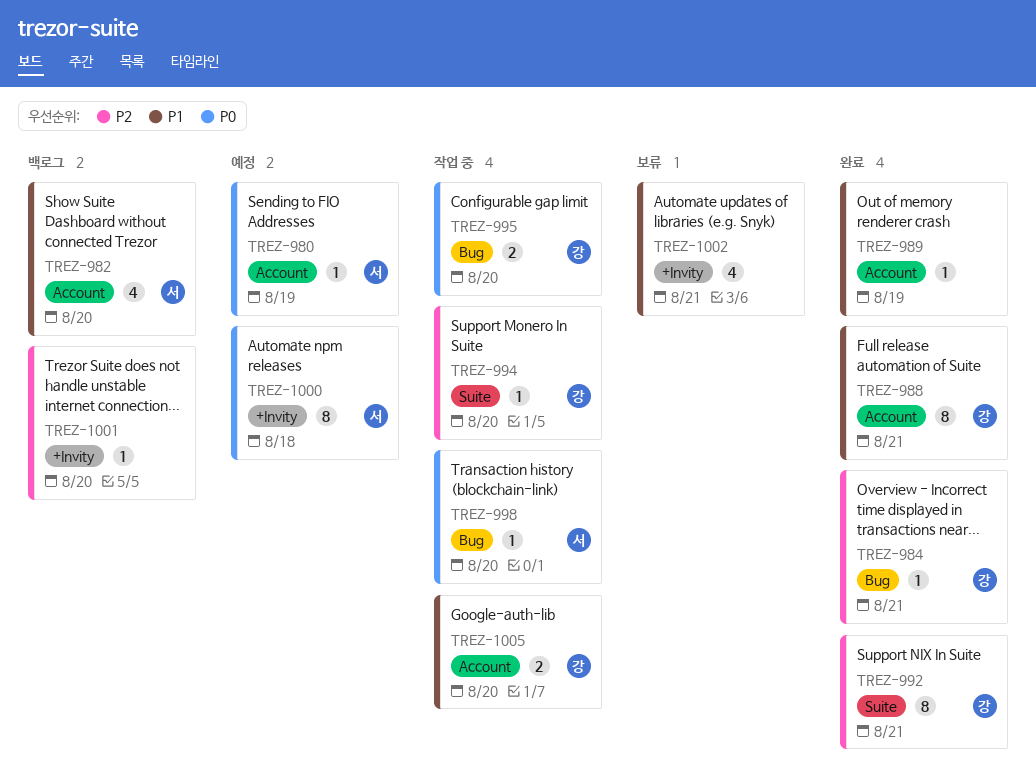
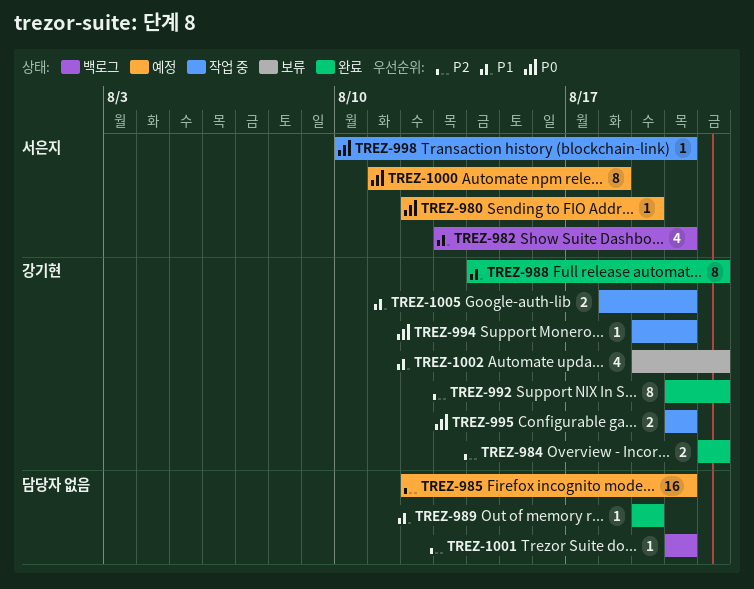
TREZ-984, estimate: 1 -> 2
TREZ-985: none -> present
TREZ-994, priority: P2 -> P0
TREZ-1002, owner: none -> 강기현

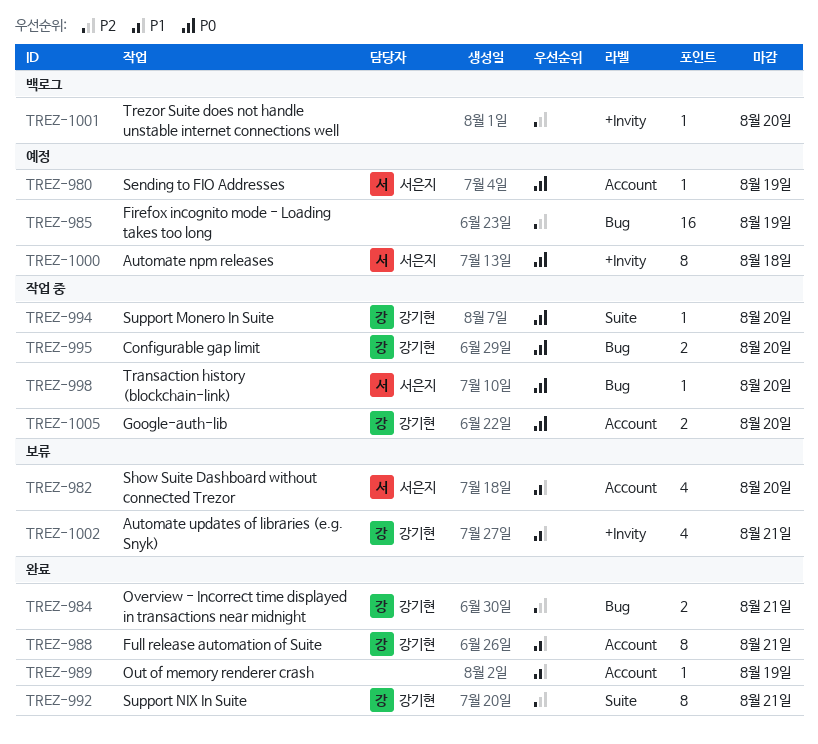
TREZ-982, status: 백로그 -> 보류
TREZ-985, due: Aug 20 -> Aug 19
TREZ-1005, priority: P1 -> P0

